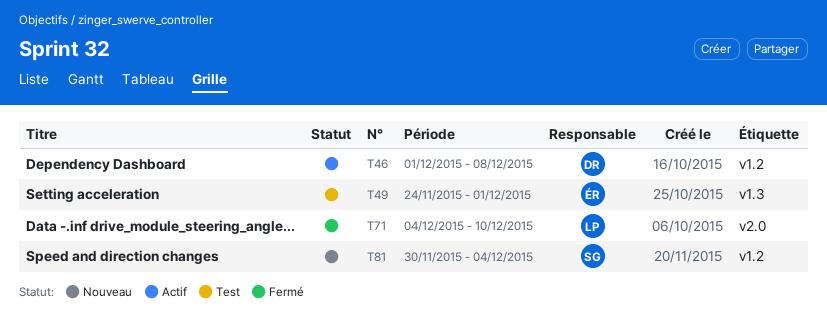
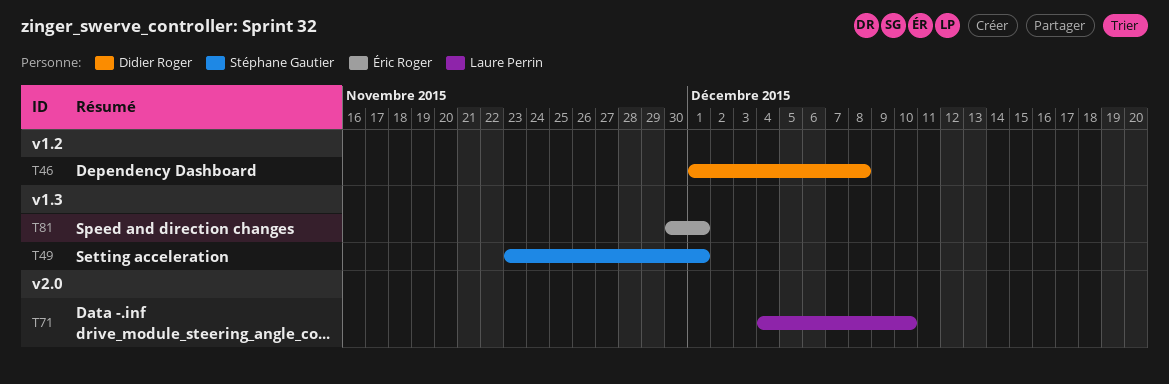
T49, owner: Éric Roger -> Stéphane Gautier
T49, start: Nov 24 -> Nov 23
T81, owner: Stéphane Gautier -> Éric Roger
T81, label: v1.2 -> v1.3
T81, due: Dec 4 -> Dec 1

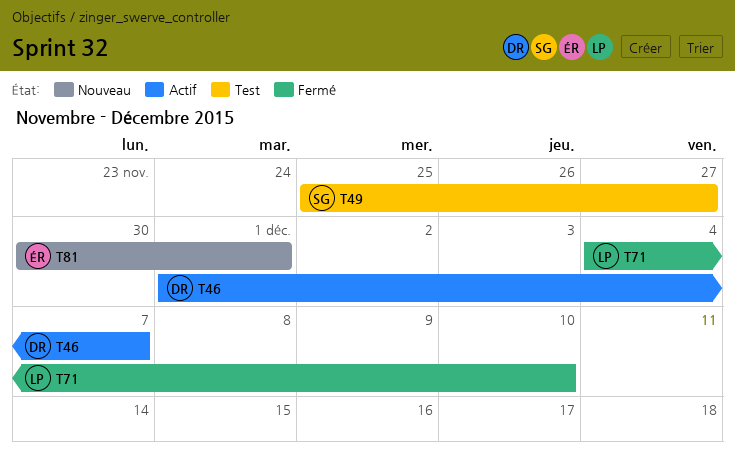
T46, due: Dec 8 -> Dec 7
T49, start: Nov 23 -> Nov 25
T49, due: Dec 1 -> Nov 27

